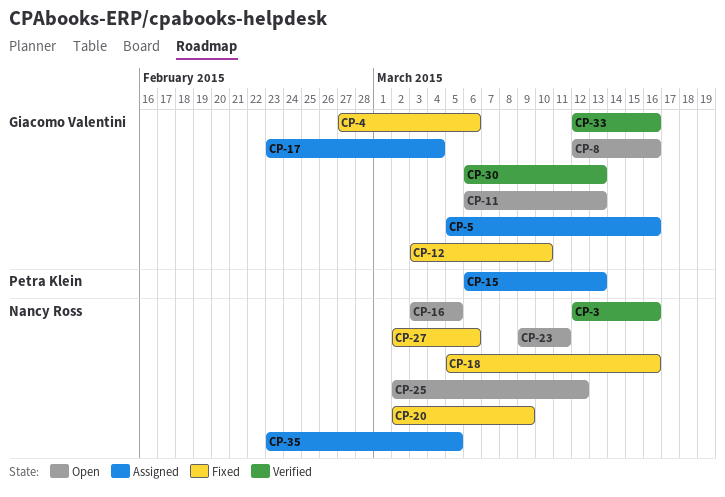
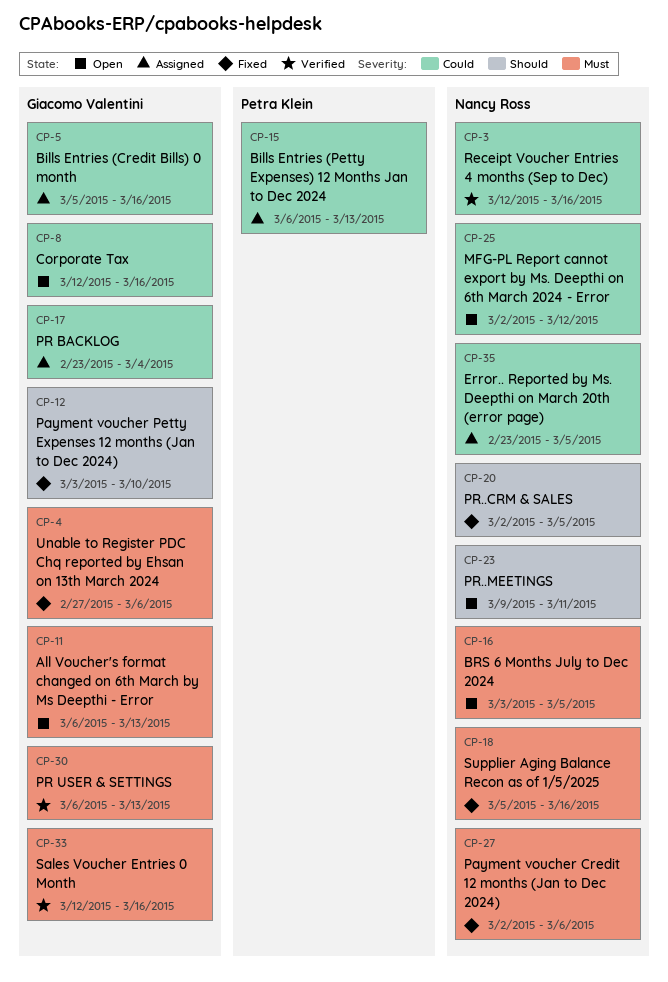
CP-20, due: Mar 9 -> Mar 5

